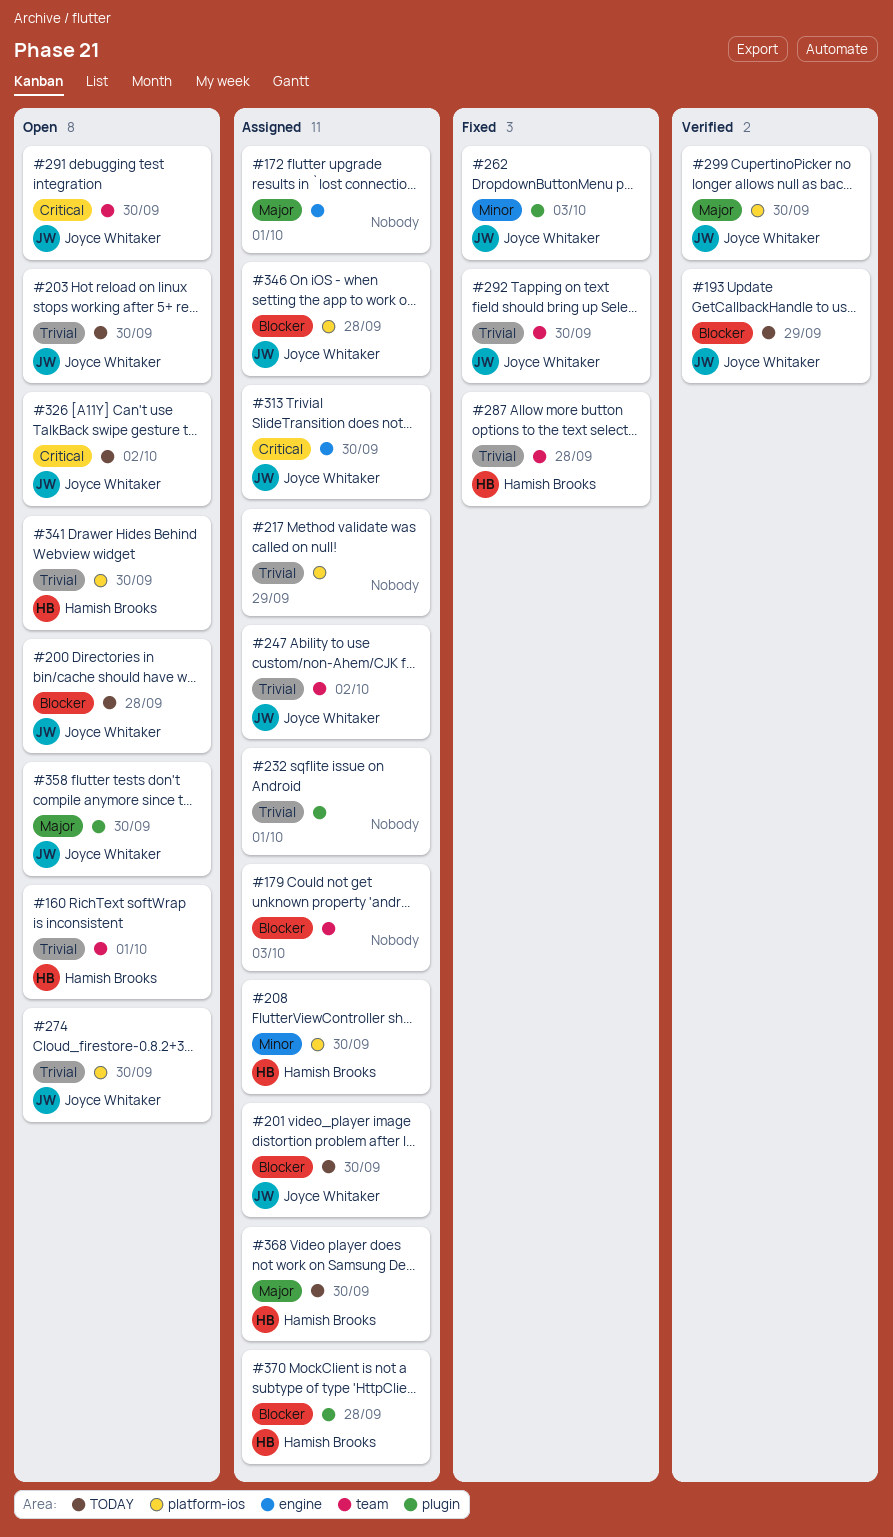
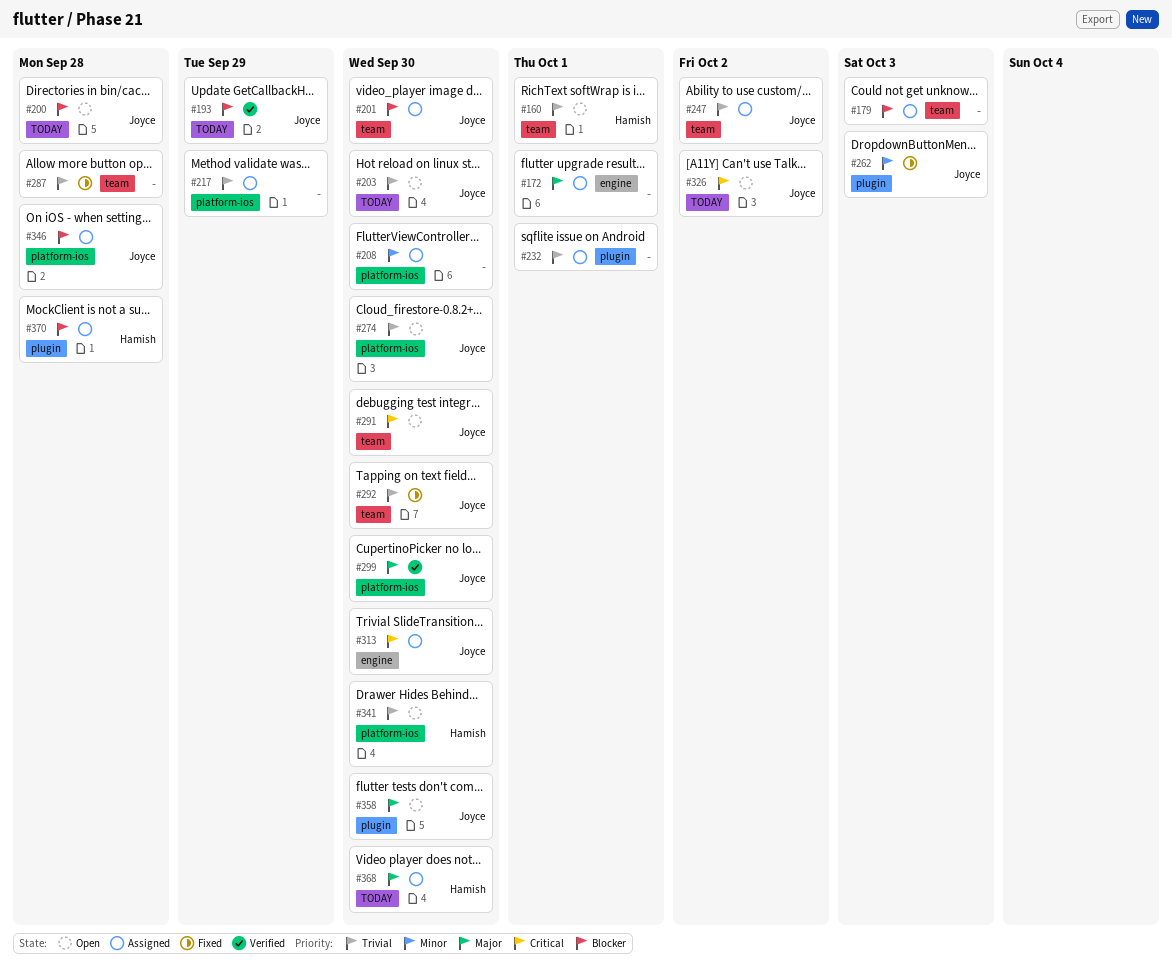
#201, label: TODAY -> team
#208, owner: Hamish Brooks -> none
#287, owner: Hamish Brooks -> none

